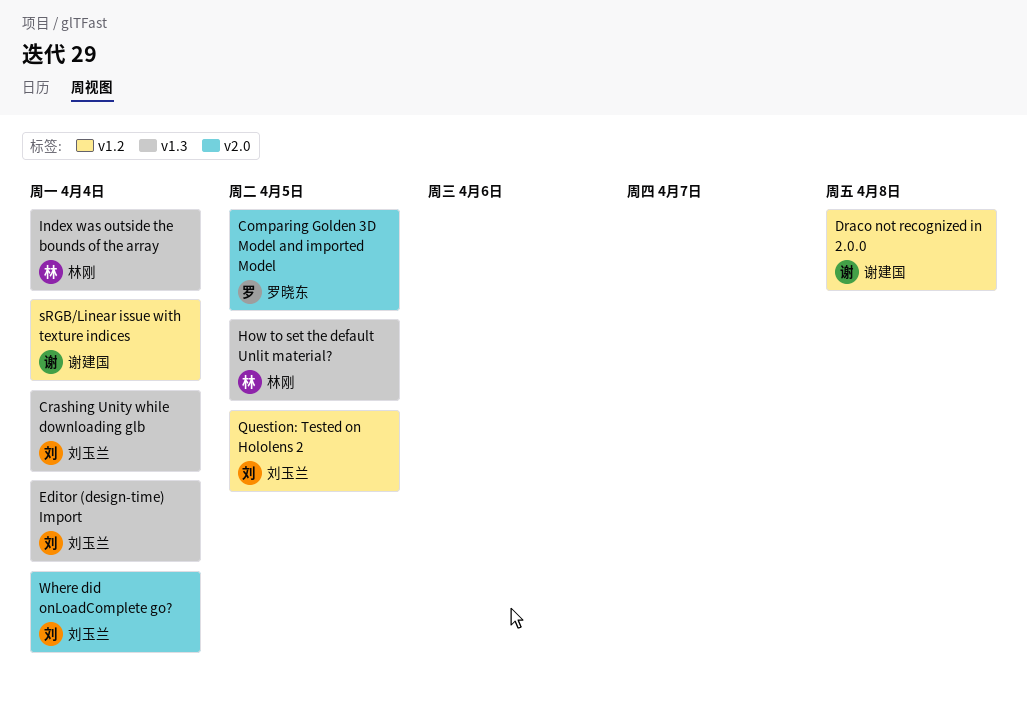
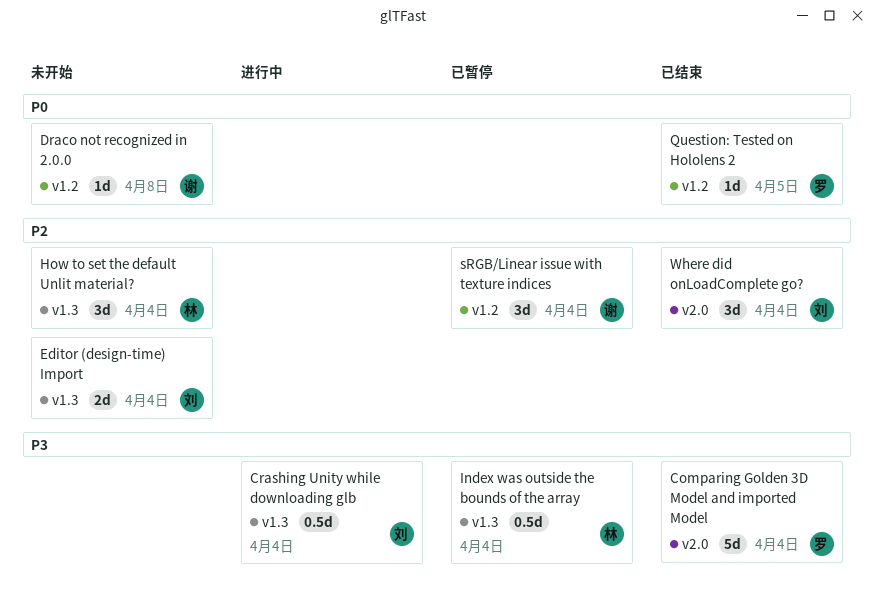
Comparing Golden 3D Model and imported Model, due: Apr 5 -> Apr 4
How to set the default Unlit material?, due: Apr 5 -> Apr 4
Question: Tested on Hololens 2, owner: 刘玉兰 -> 罗晓东

